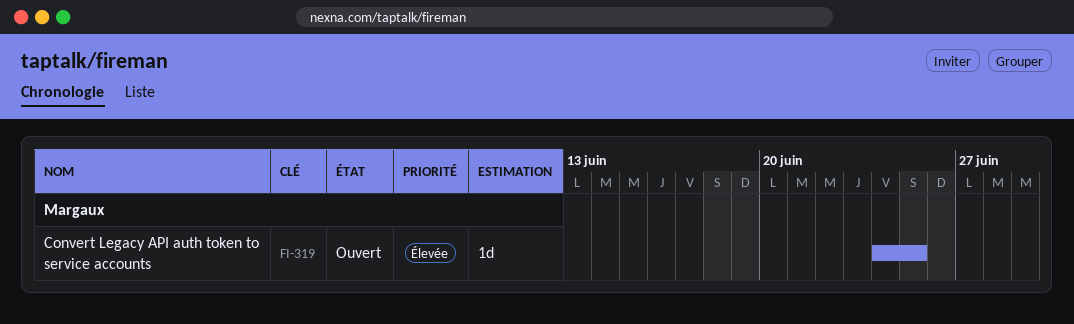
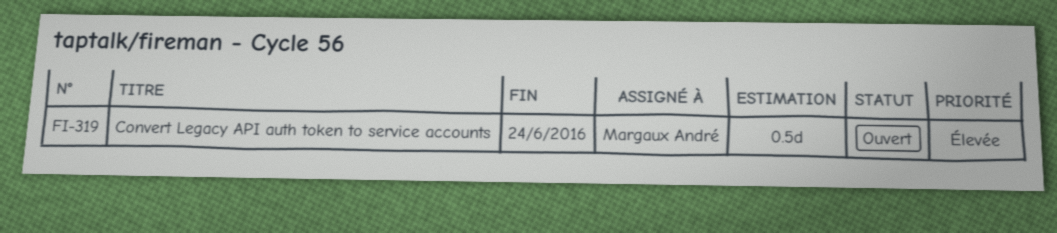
FI-319, estimate: 1d -> 0.5d
FI-319, due: Jun 25 -> Jun 24

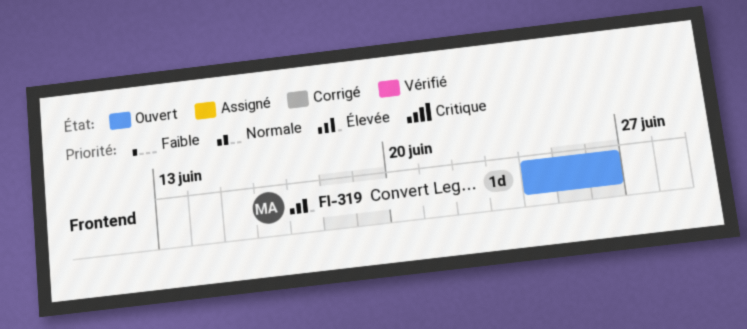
FI-319, estimate: 0.5d -> 1d
FI-319, due: Jun 24 -> Jun 26

